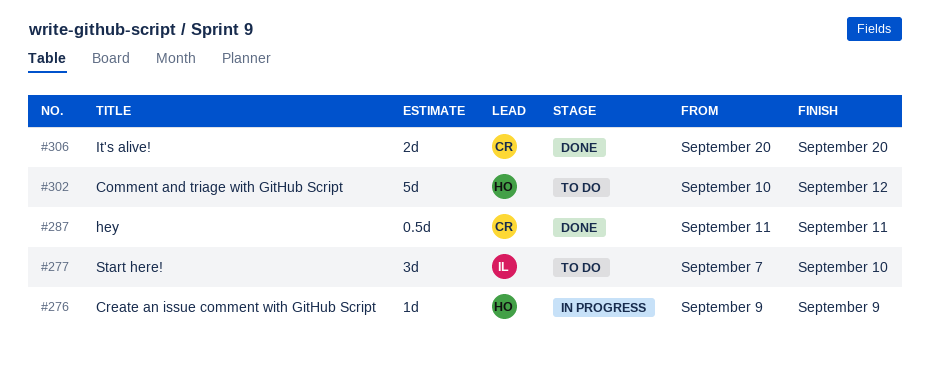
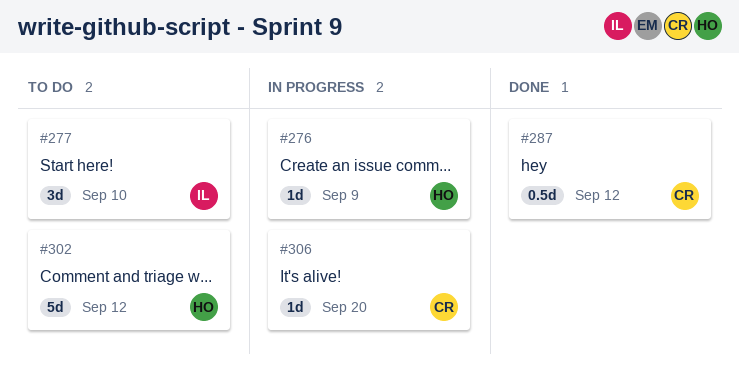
#287, due: Sep 11 -> Sep 12
#306, status: Done -> In progress
#306, estimate: 2d -> 1d

